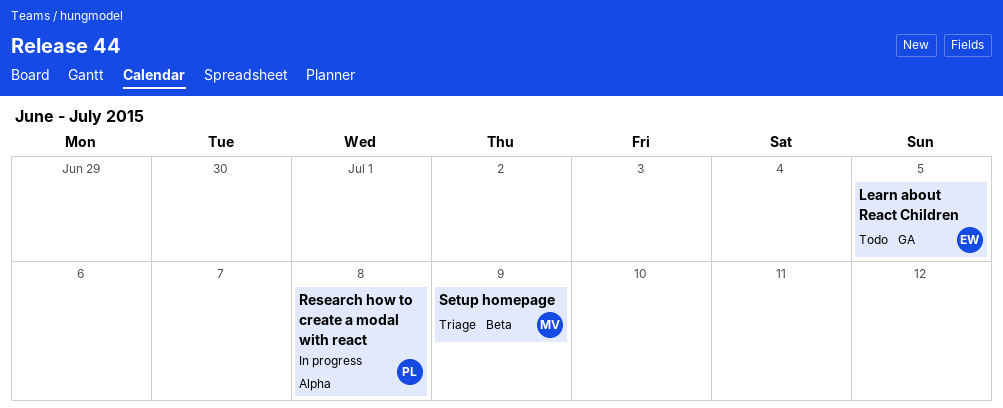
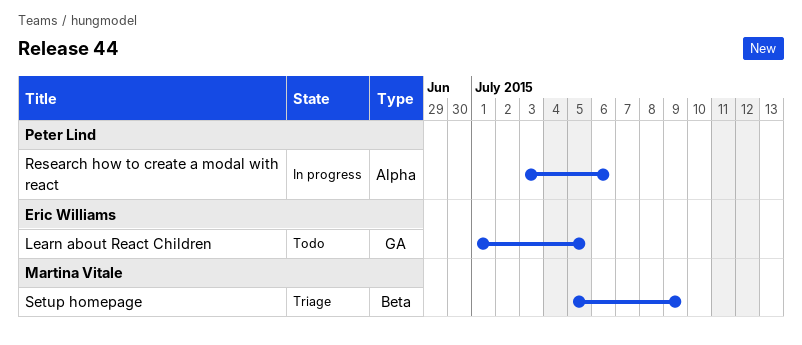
Research how to create a modal with react, due: Jul 8 -> Jul 6

